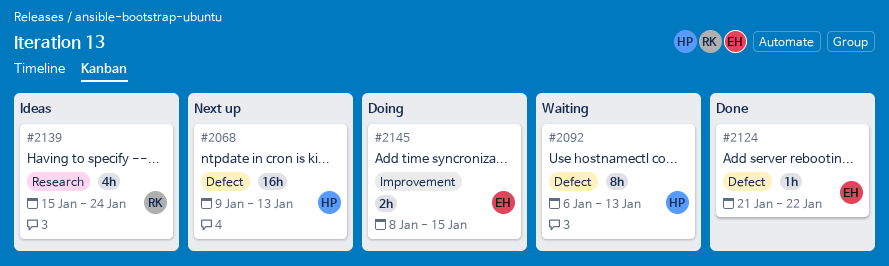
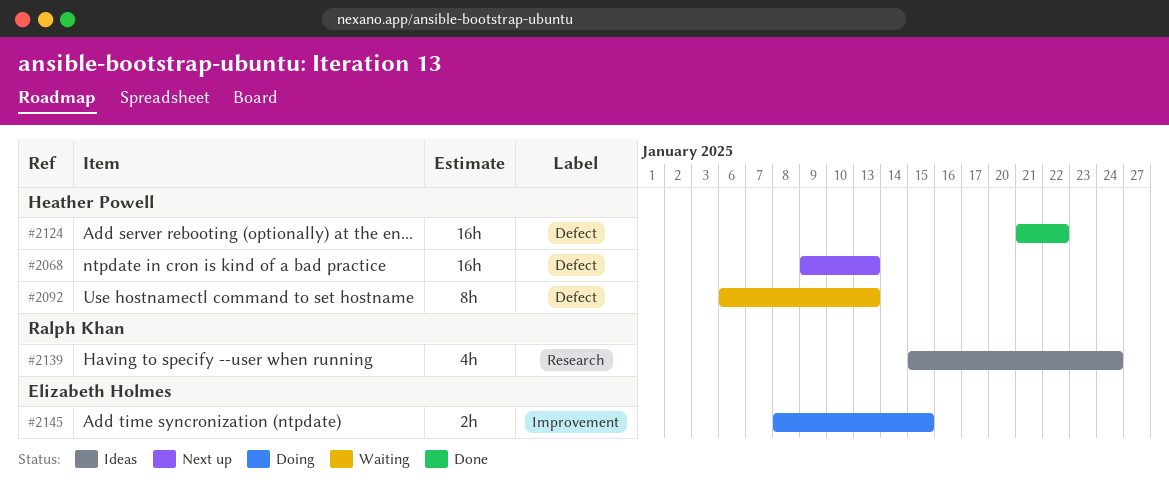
#2124, owner: Elizabeth Holmes -> Heather Powell
#2124, estimate: 1h -> 16h

